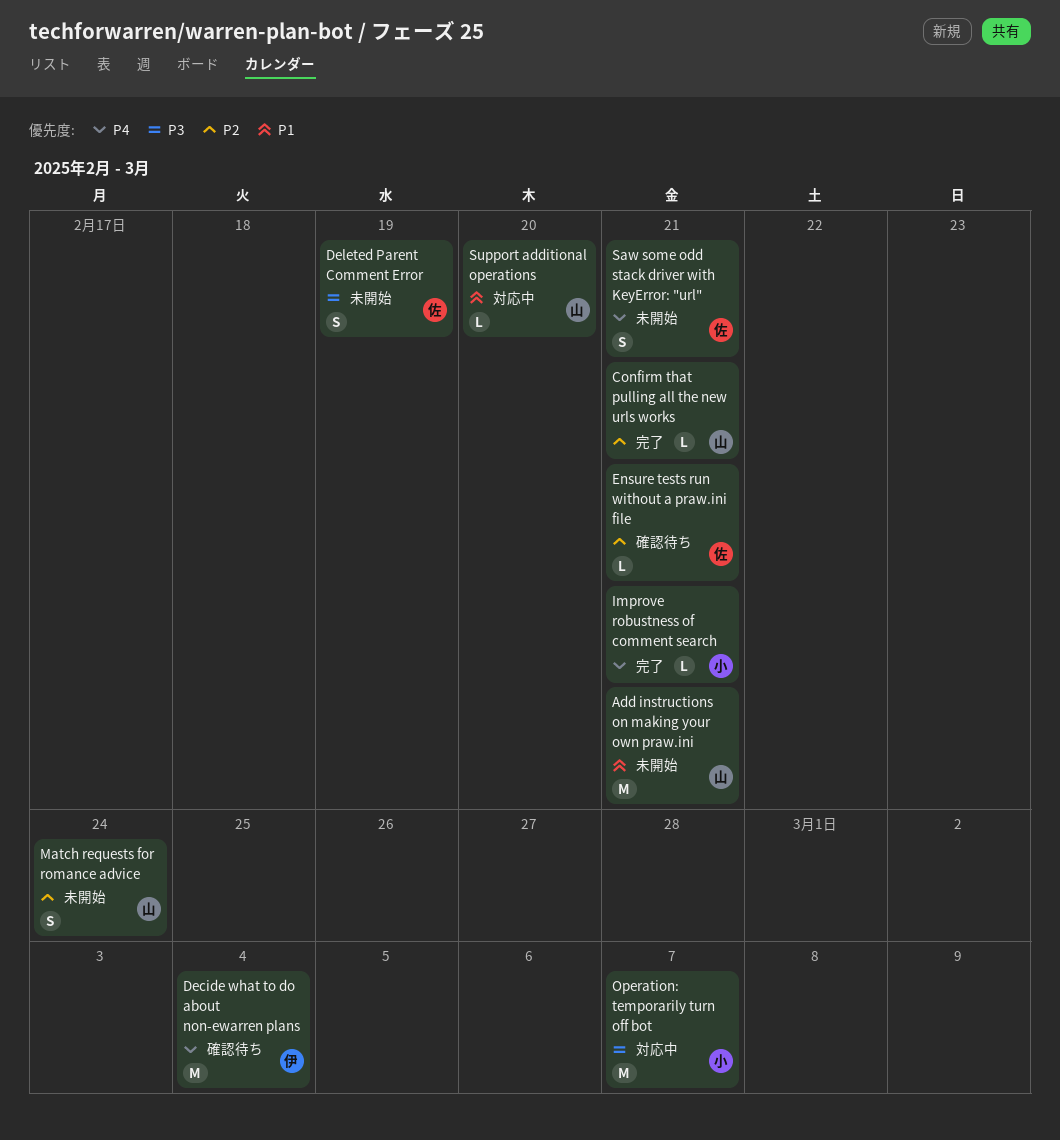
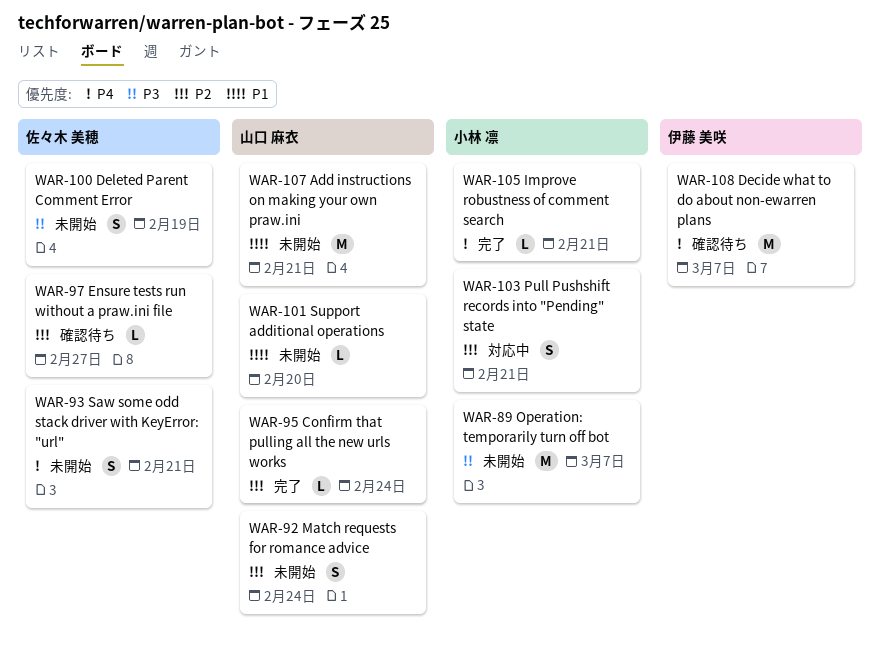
Confirm that pulling all the new urls works, due: Feb 21 -> Feb 24
Decide what to do about non-ewarren plans, due: Mar 4 -> Mar 7
Ensure tests run without a praw.ini file, due: Feb 21 -> Feb 27
Operation: temporarily turn off bot, status: 対応中 -> 未開始
Pull Pushshift records into "Pending" state: none -> present
Support additional operations, status: 対応中 -> 未開始

